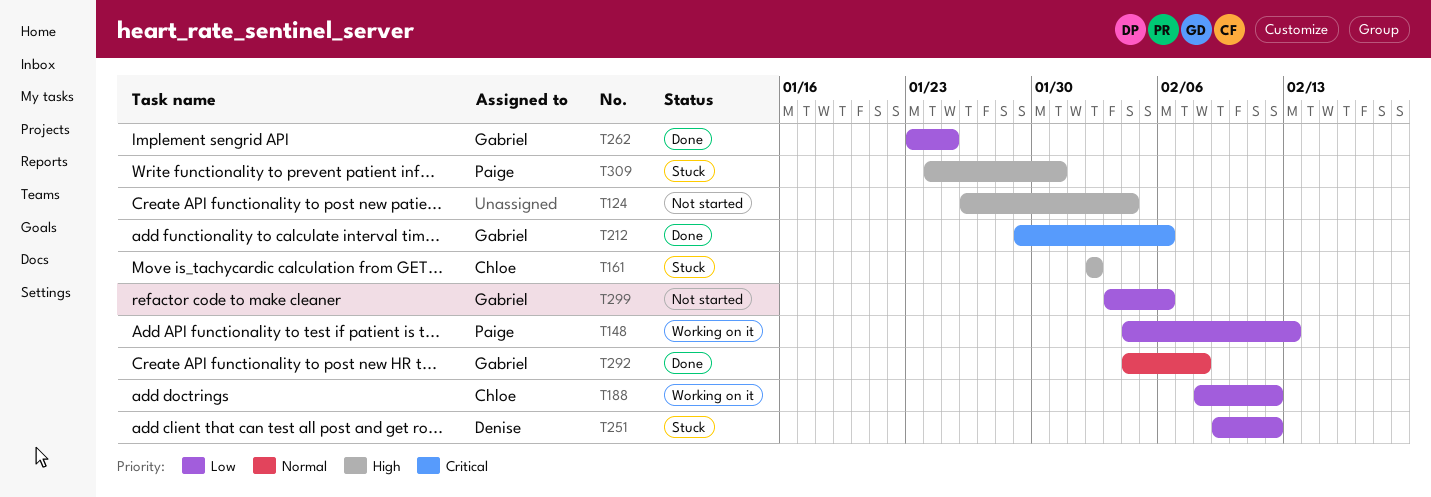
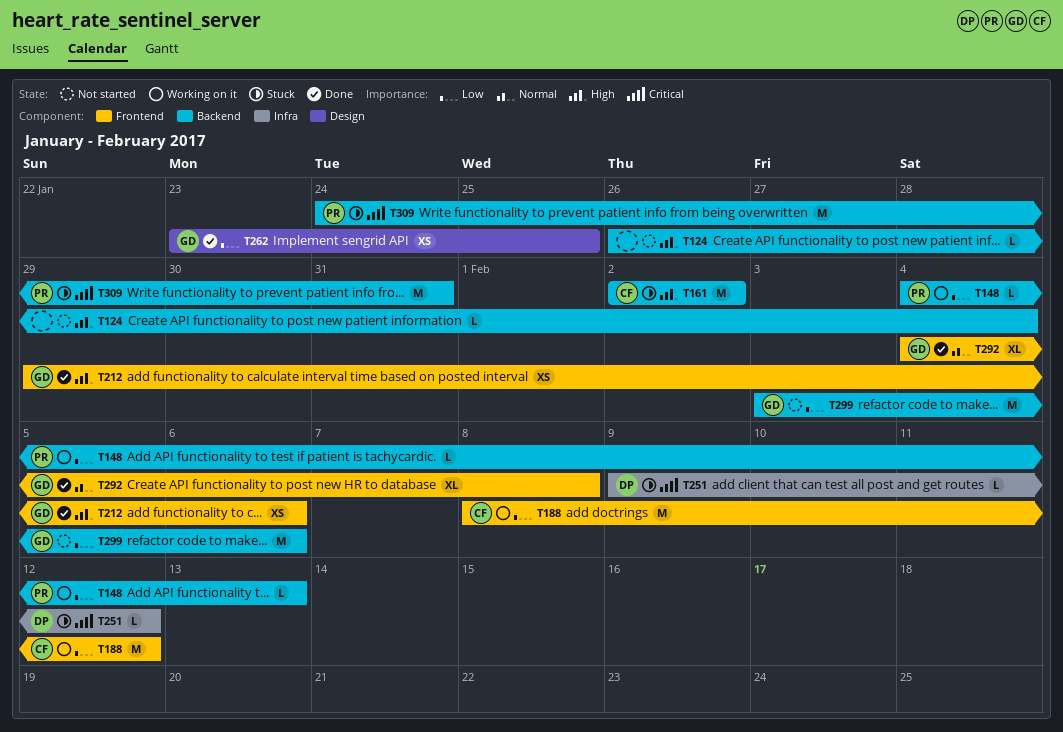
T212, priority: Critical -> High
T251, priority: Low -> Critical
T309, priority: High -> Critical

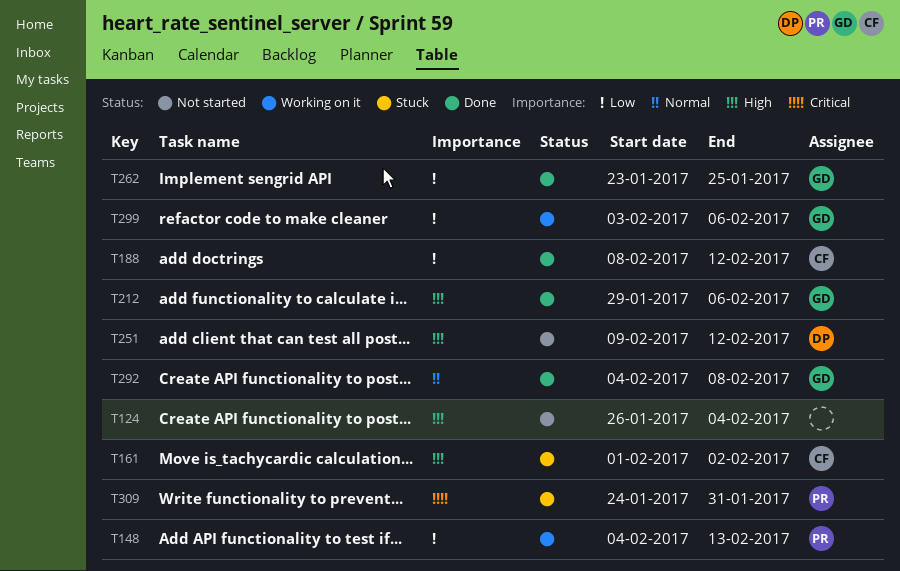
T161, start: Feb 2 -> Feb 1
T188, status: Working on it -> Done
T251, status: Stuck -> Not started
T251, priority: Critical -> High
T299, status: Not started -> Working on it

